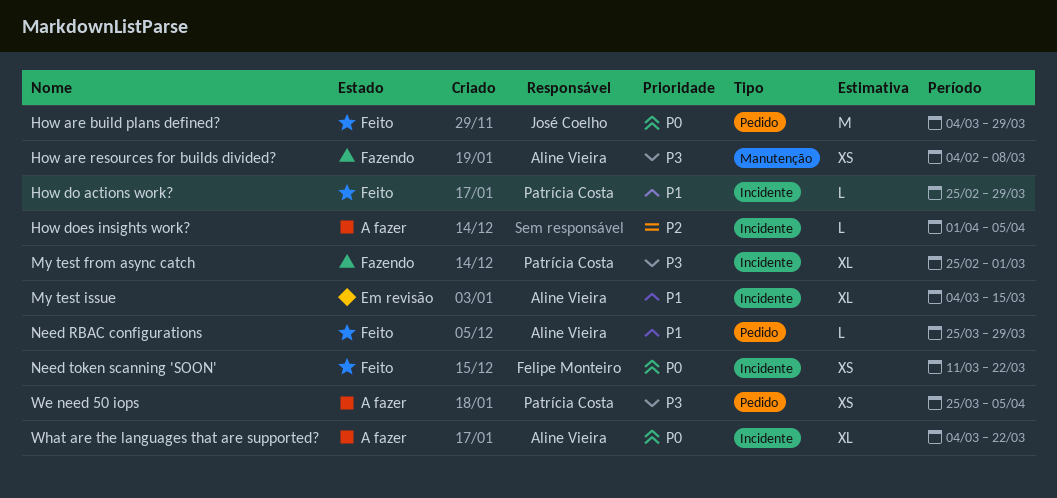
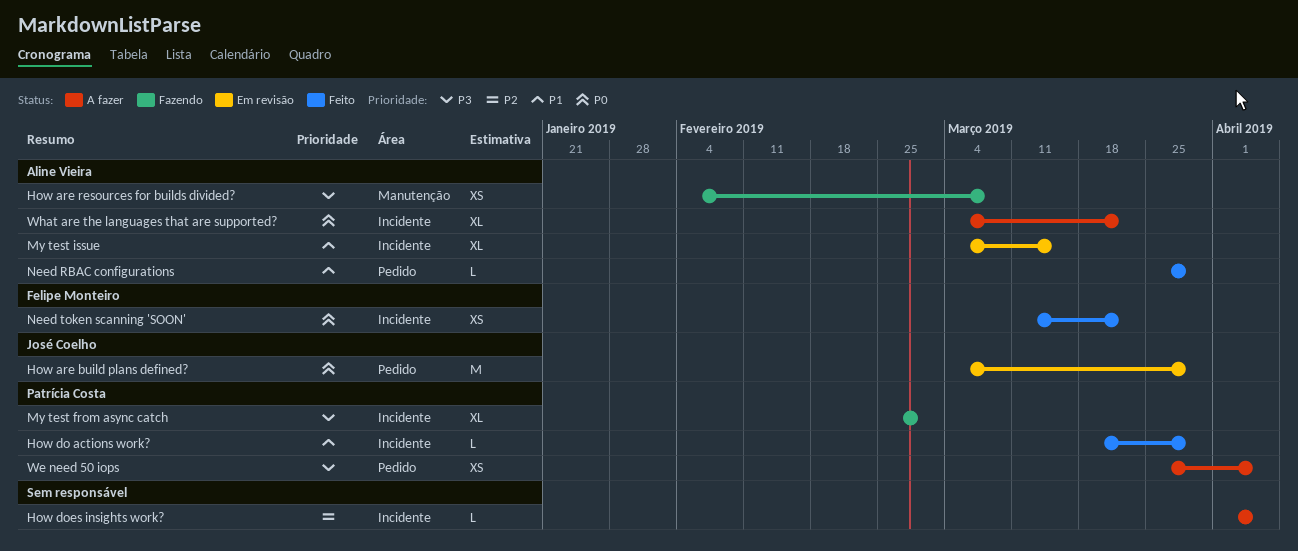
How are build plans defined?, status: Feito -> Em revisão
How do actions work?, start: Feb 25 -> Mar 18

